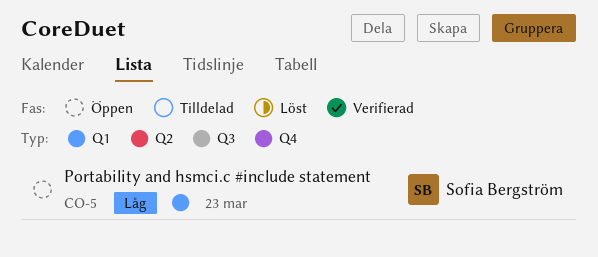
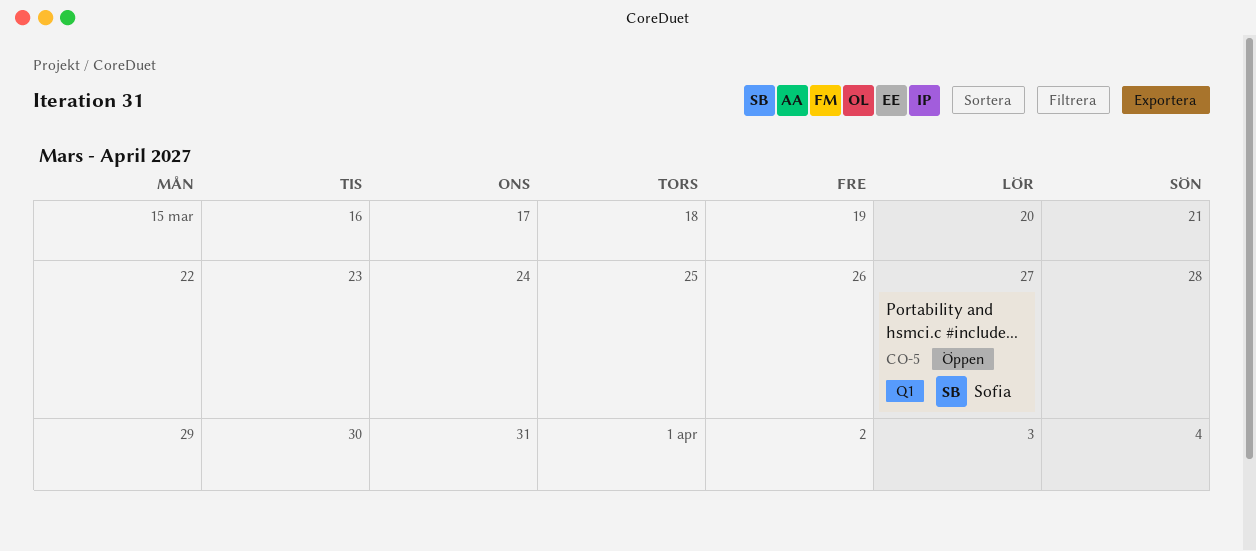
CO-5, due: Mar 23 -> Mar 27

